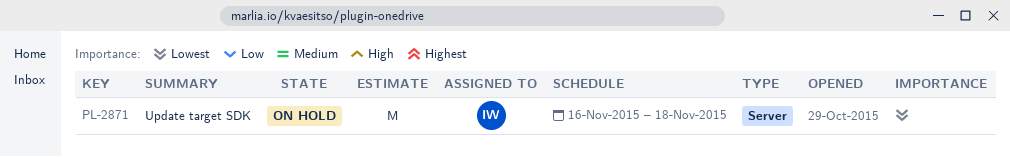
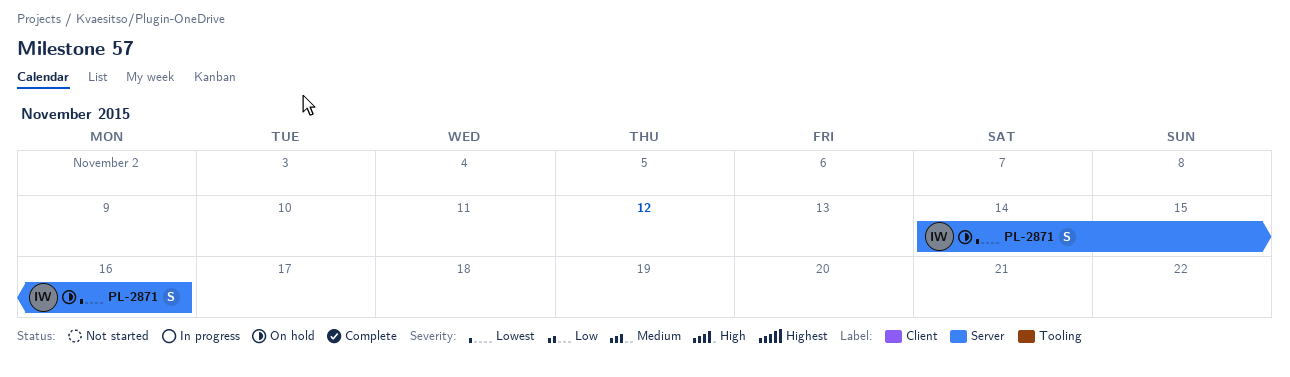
PL-2871, estimate: M -> S
PL-2871, start: Nov 16 -> Nov 14
PL-2871, due: Nov 18 -> Nov 16

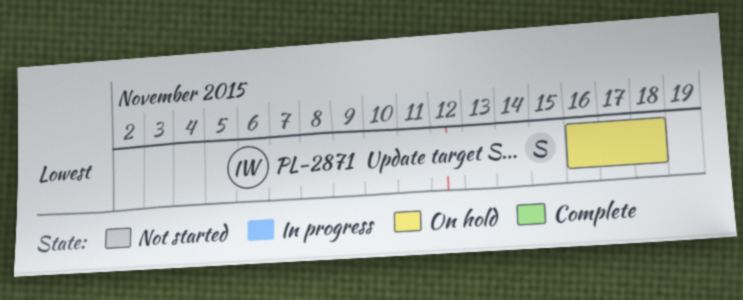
PL-2871, start: Nov 14 -> Nov 16
PL-2871, due: Nov 16 -> Nov 18

